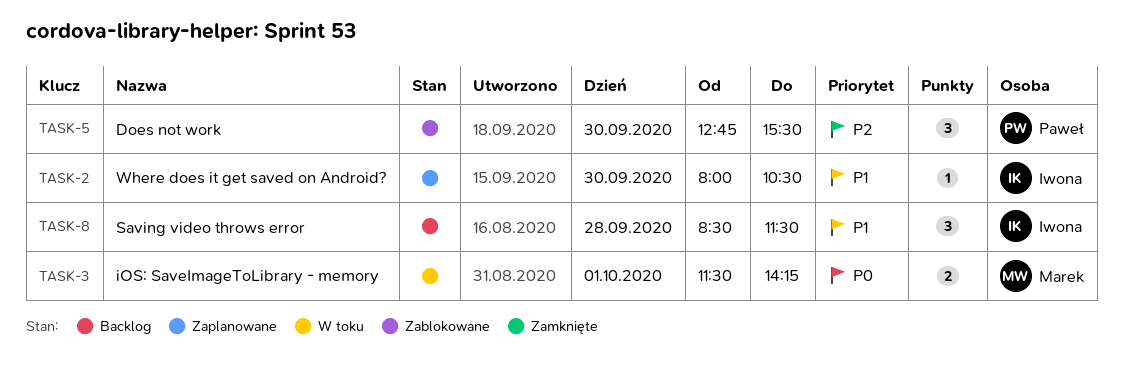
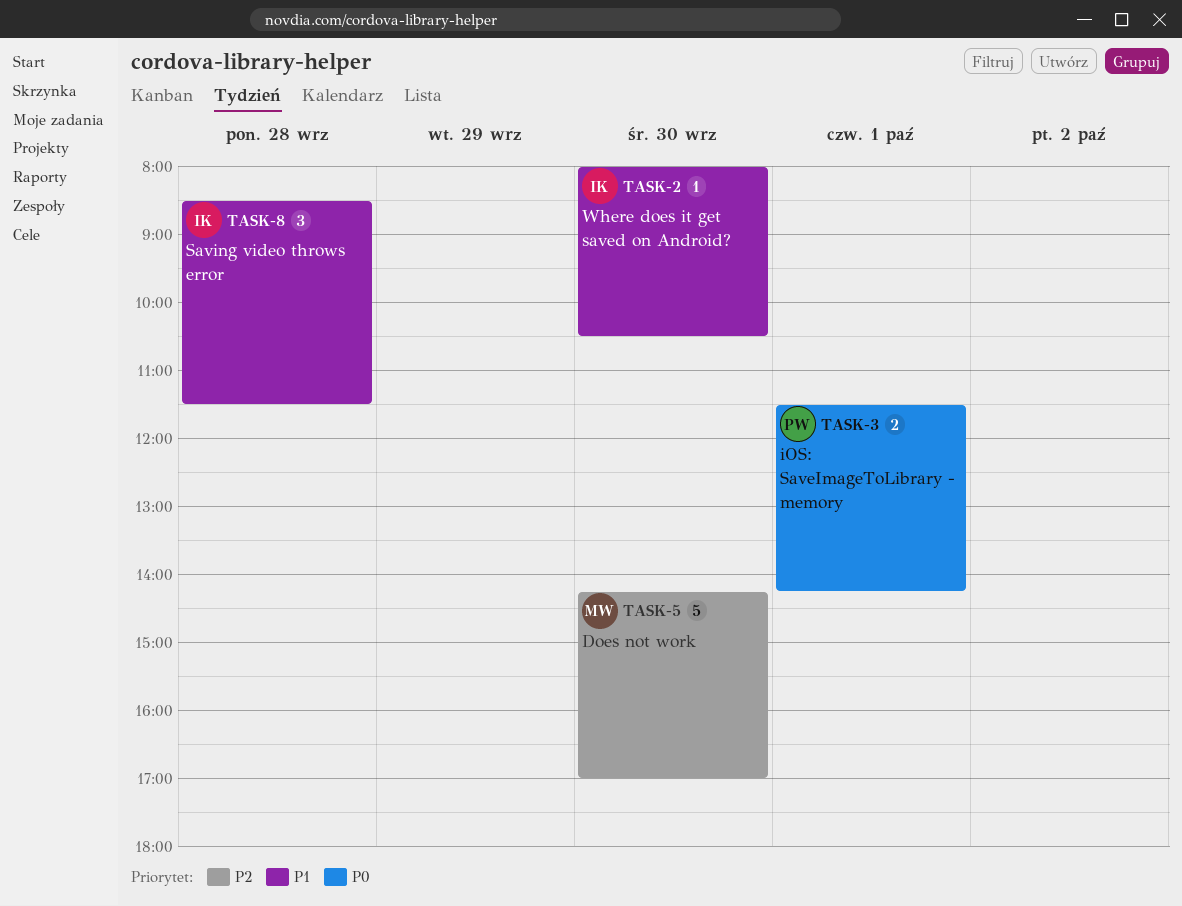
TASK-3, owner: Marek -> Paweł
TASK-5, owner: Paweł -> Marek
TASK-5, estimate: 3 -> 5
TASK-5, begins: 12:45 -> 14:15
TASK-5, ends: 15:30 -> 17:00

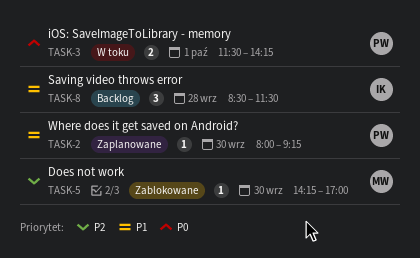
TASK-2, owner: IK -> PW
TASK-2, ends: 10:30 -> 09:15
TASK-5, estimate: 5 -> 1

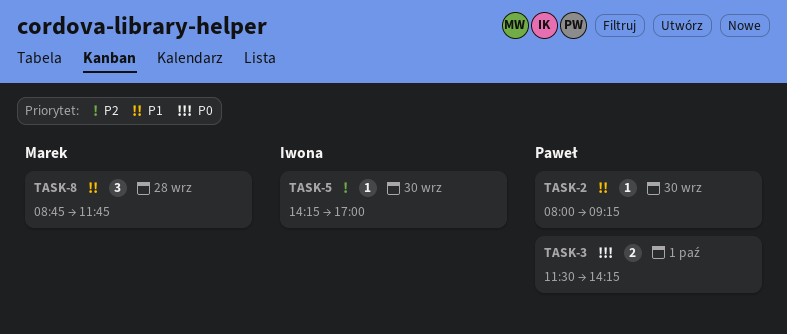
TASK-5, owner: Marek -> Iwona
TASK-8, owner: Iwona -> Marek
TASK-8, begins: 08:30 -> 08:45
TASK-8, ends: 11:30 -> 11:45

